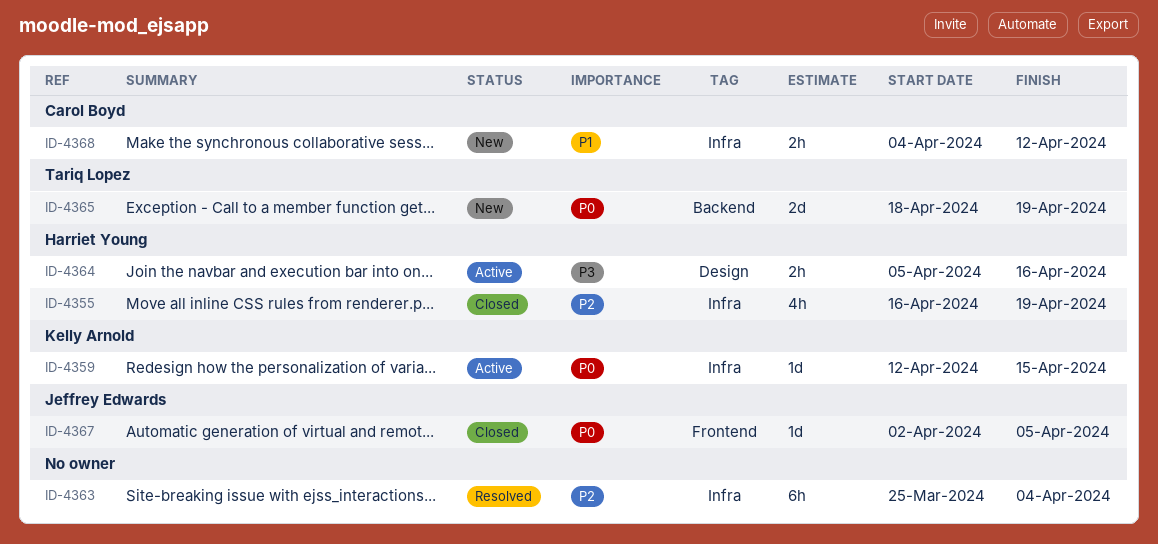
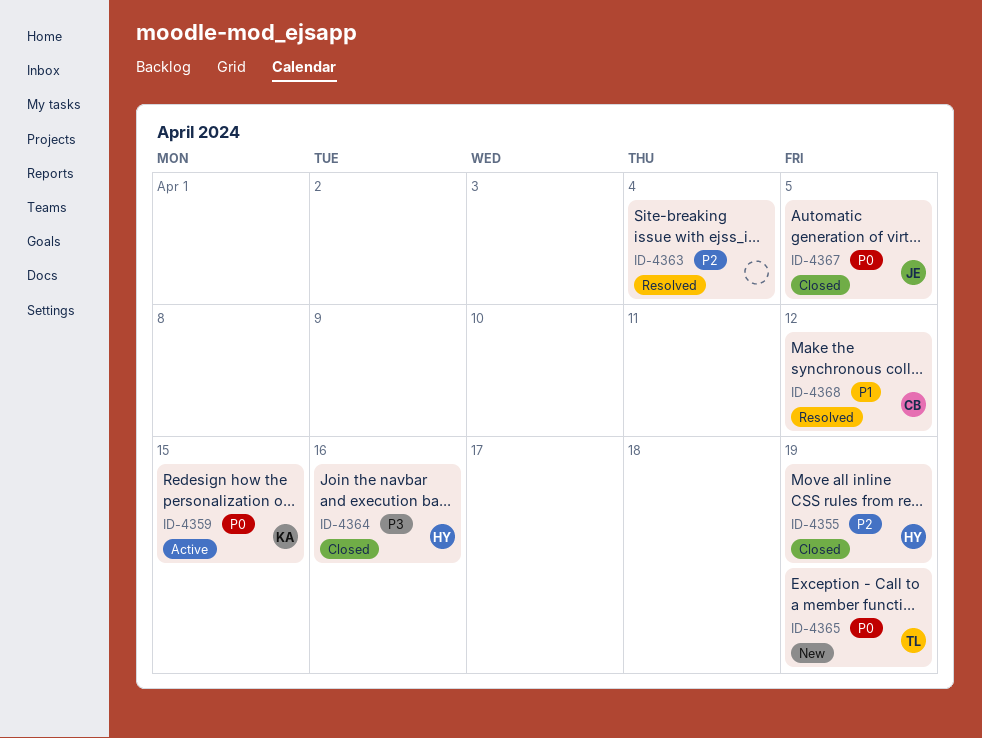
ID-4364, status: Active -> Closed
ID-4368, status: New -> Resolved

